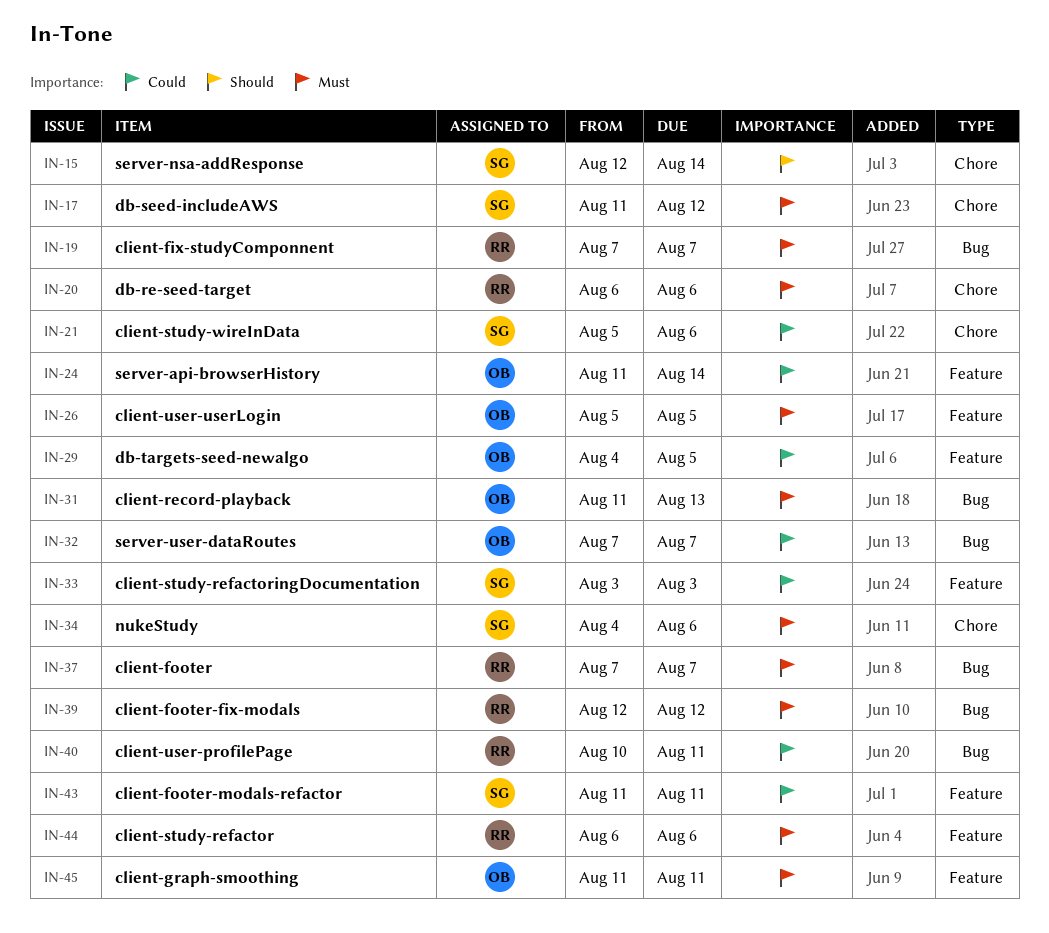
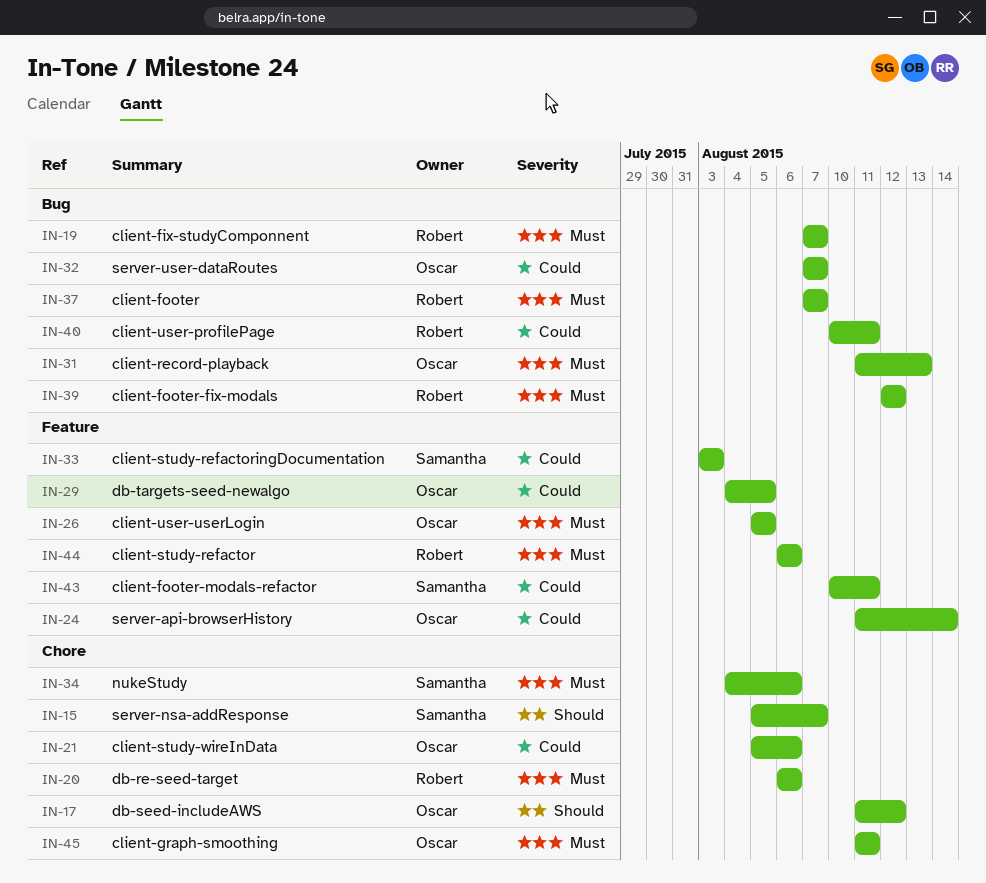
IN-15, start: Aug 12 -> Aug 5
IN-15, due: Aug 14 -> Aug 7
IN-17, owner: Samantha -> Oscar
IN-17, priority: Must -> Should
IN-21, owner: Samantha -> Oscar
IN-43, start: Aug 11 -> Aug 10
IN-45, label: Feature -> Chore

